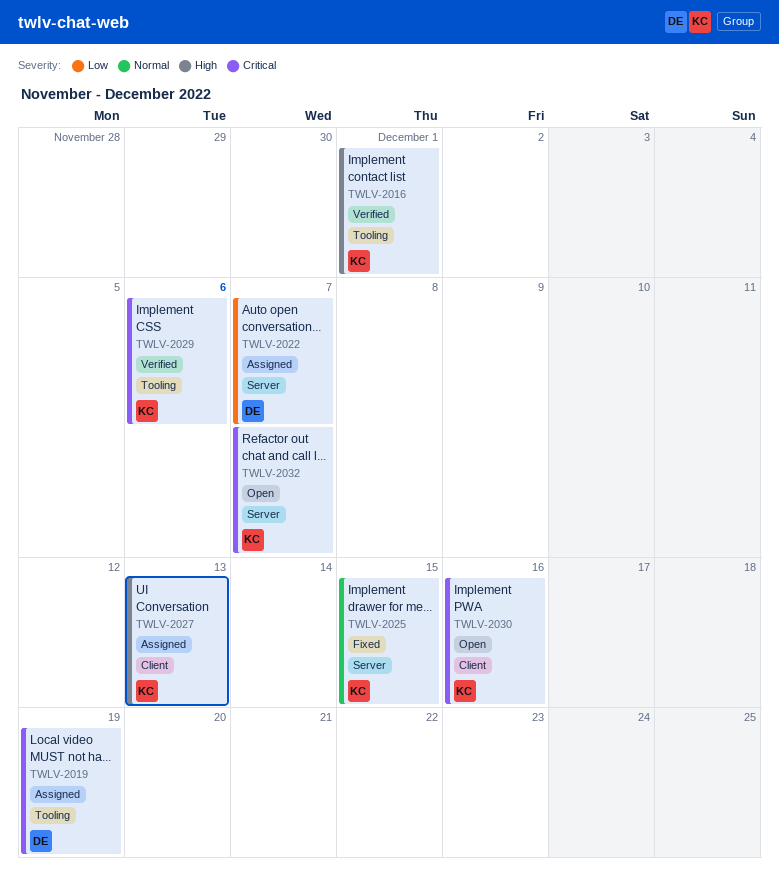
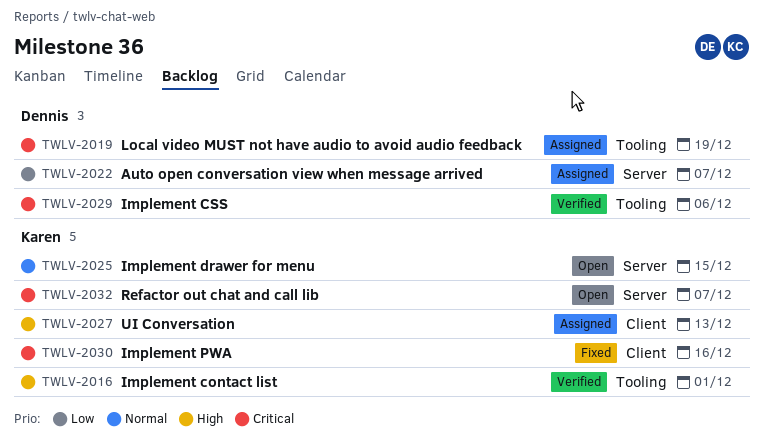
TWLV-2025, status: Fixed -> Open
TWLV-2029, owner: Karen -> Dennis
TWLV-2030, status: Open -> Fixed

